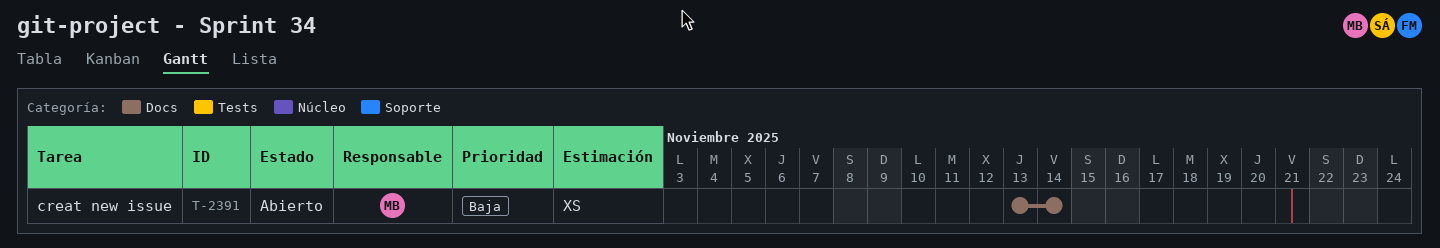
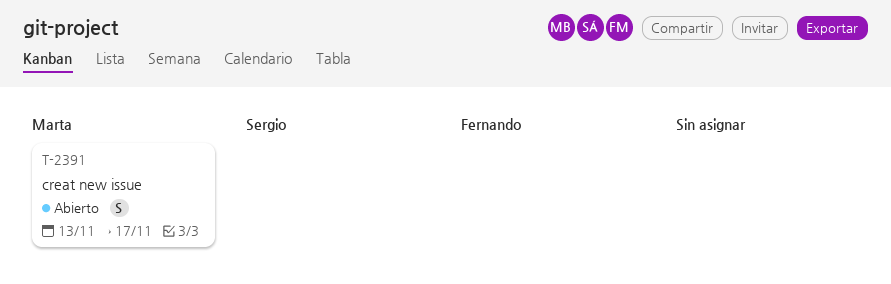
T-2391, estimate: XS -> S
T-2391, due: Nov 14 -> Nov 17

